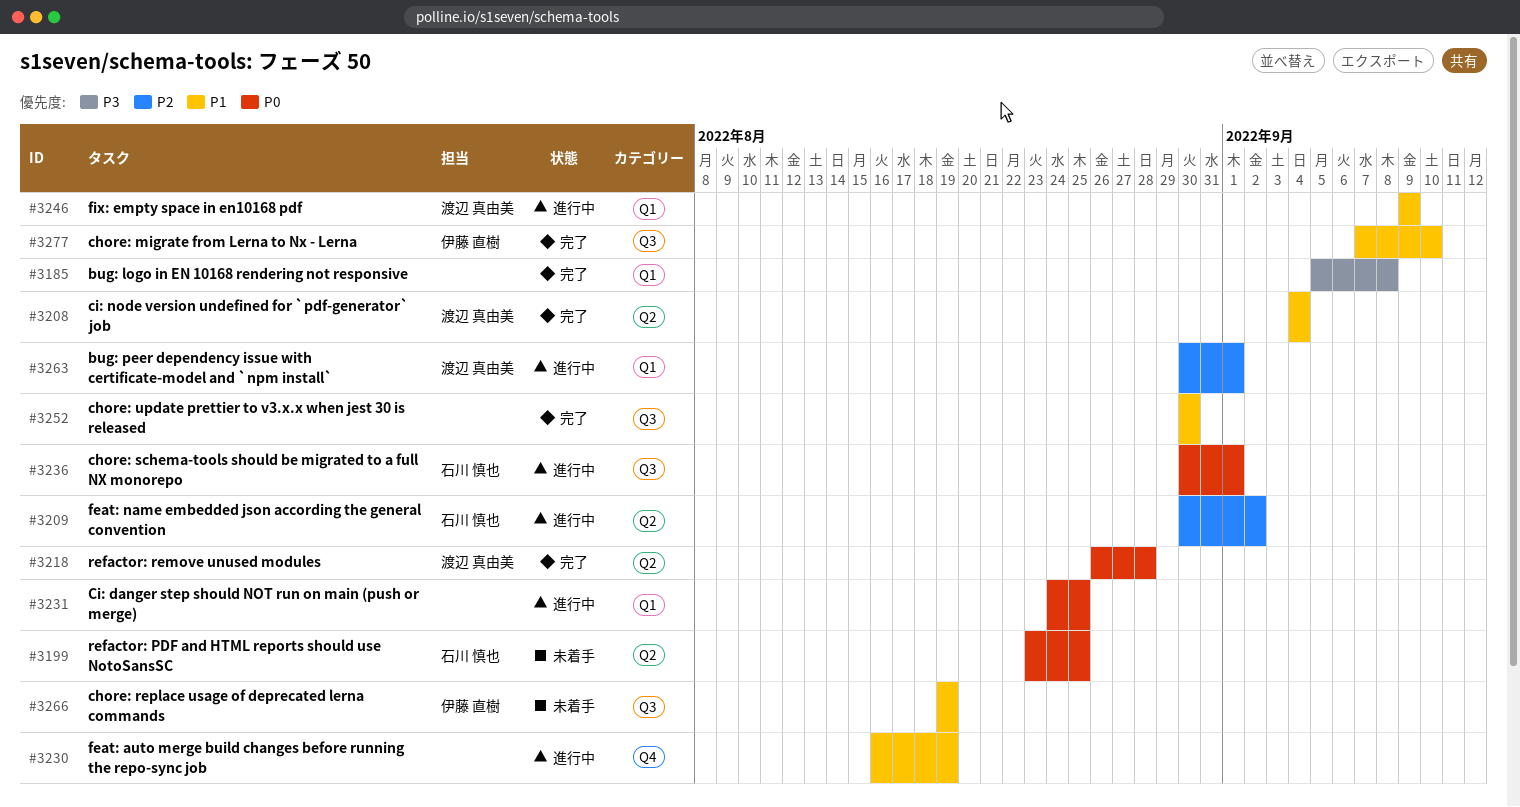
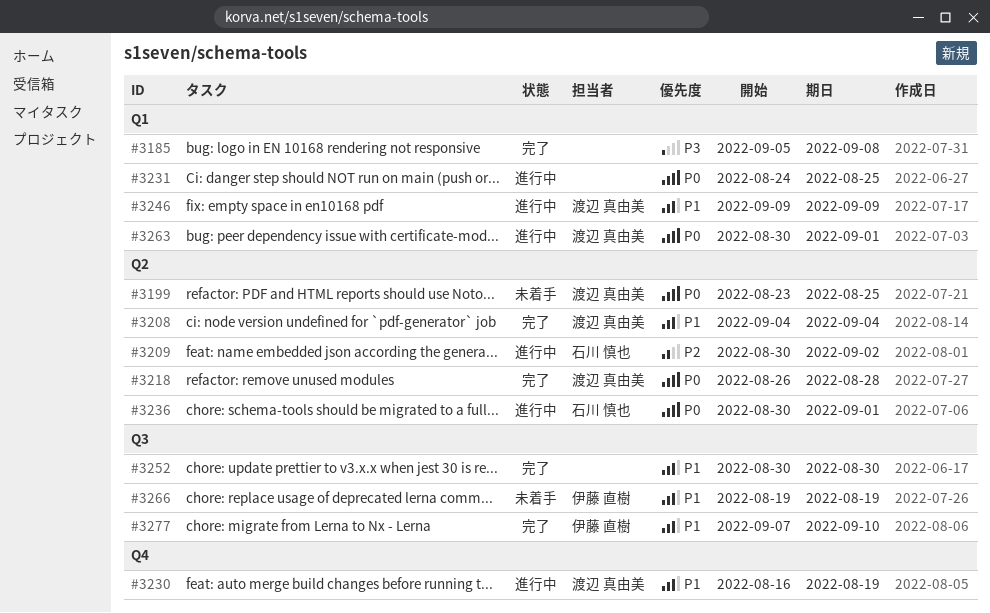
#3199, owner: 石川 慎也 -> 渡辺 真由美
#3230, owner: none -> 渡辺 真由美
#3236, label: Q3 -> Q2
#3263, priority: P2 -> P0

